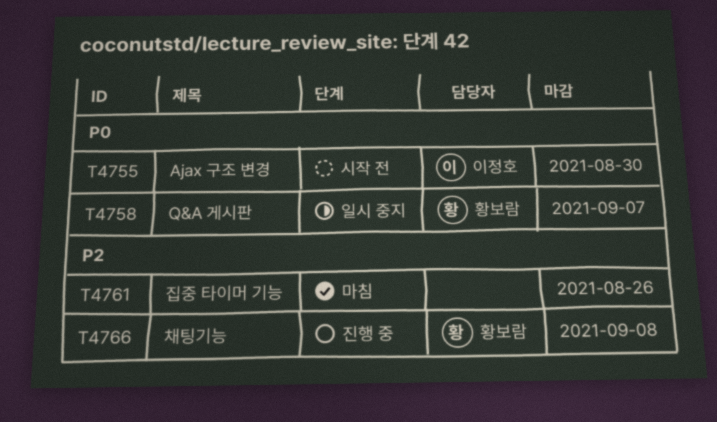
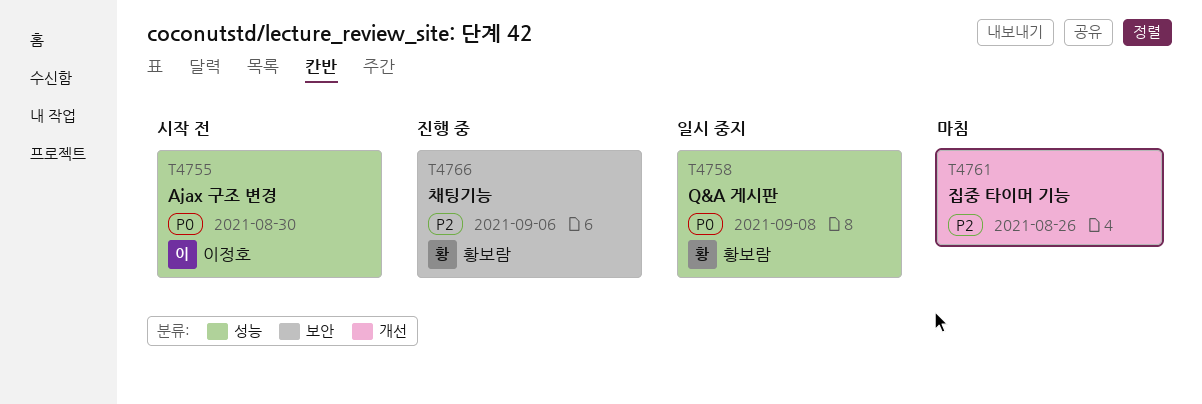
T4758, due: Sep 7 -> Sep 8
T4766, due: Sep 8 -> Sep 6

